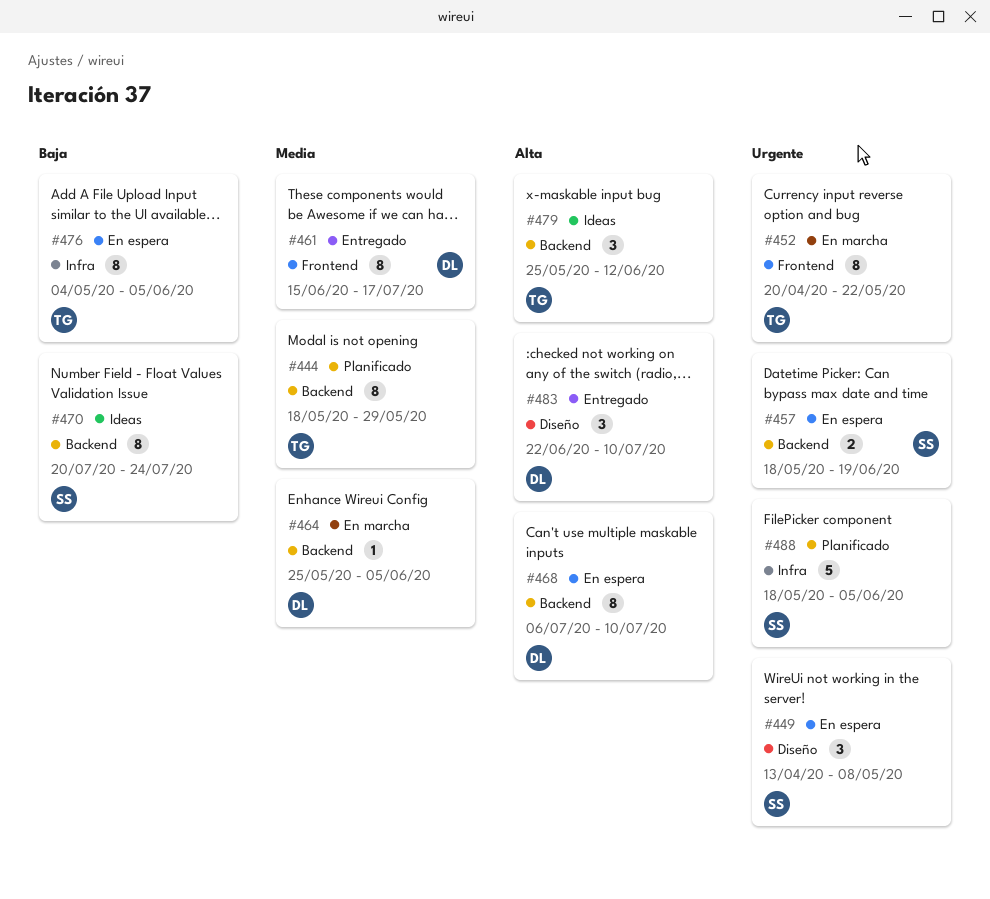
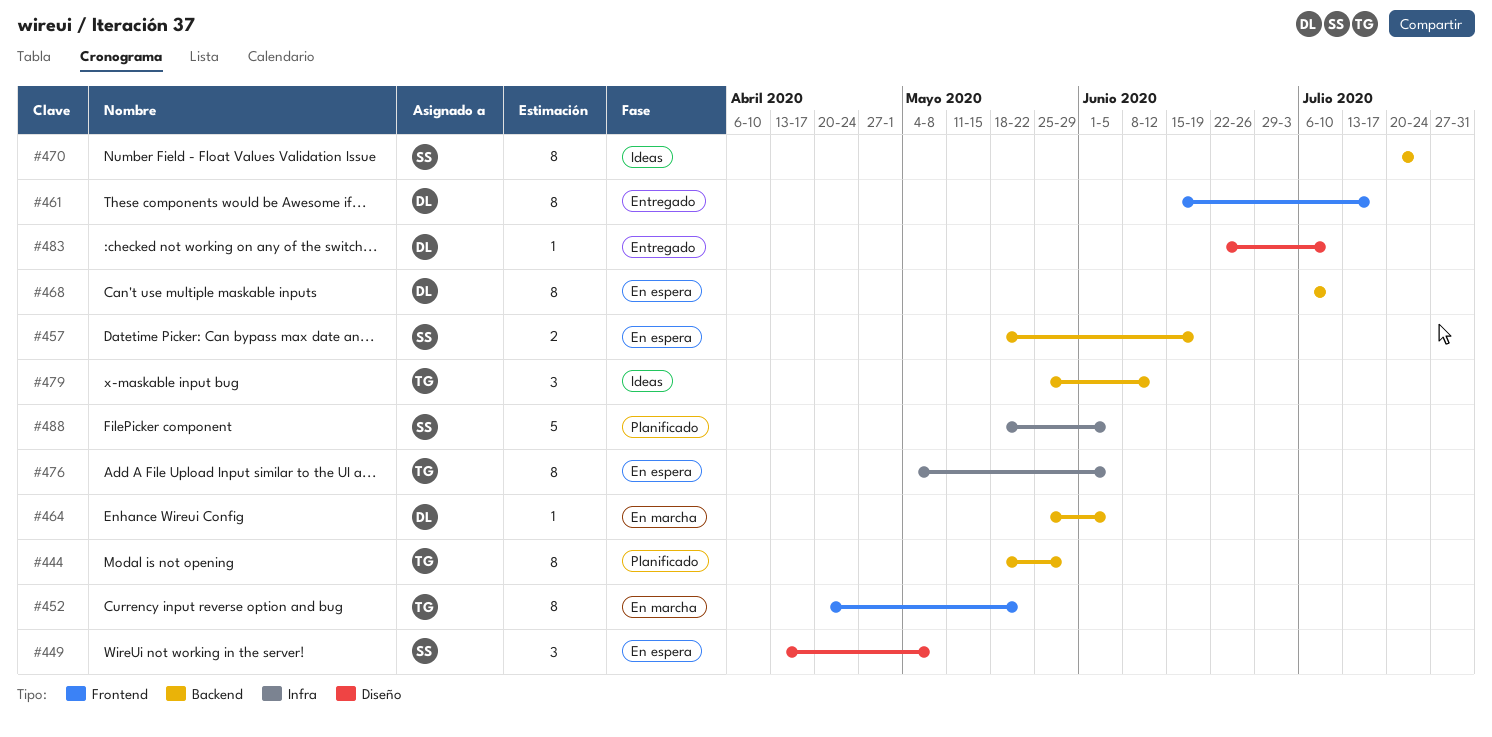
#483, estimate: 3 -> 1

